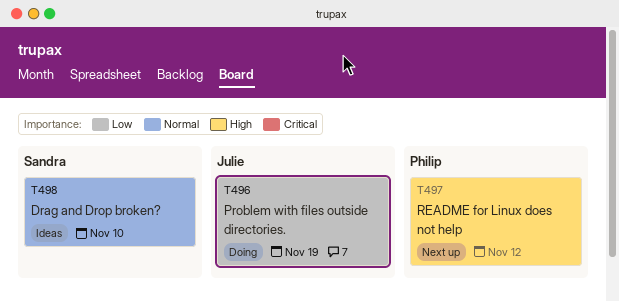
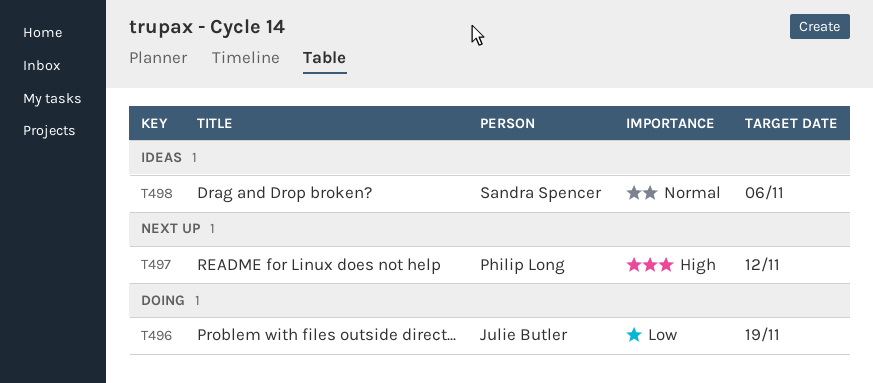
T498, due: Nov 10 -> Nov 6

